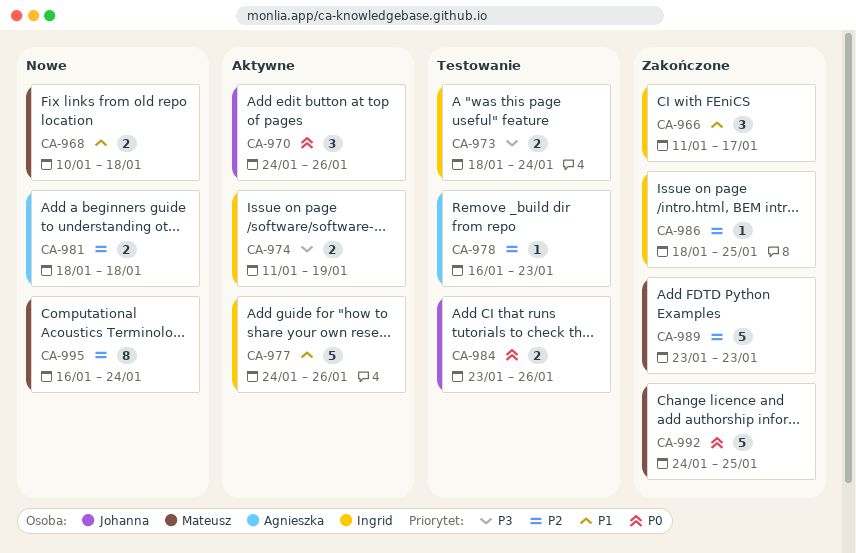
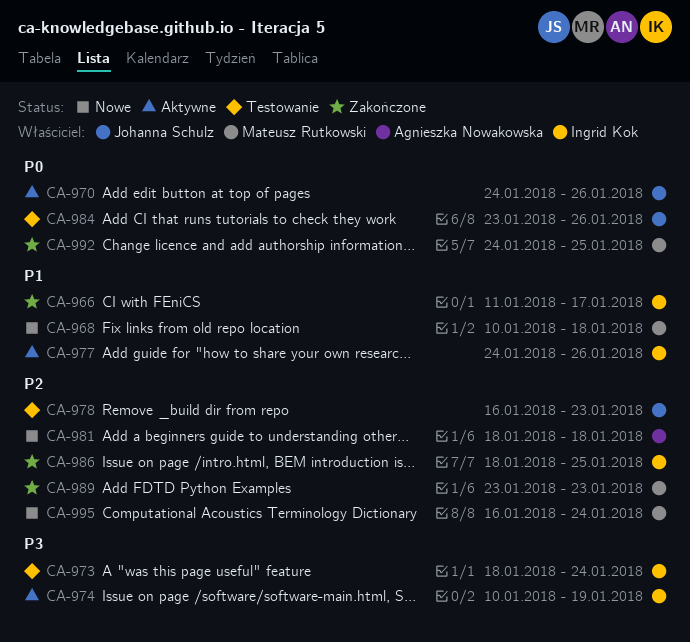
CA-974, start: Jan 11 -> Jan 10
CA-978, owner: Agnieszka Nowakowska -> Johanna Schulz

